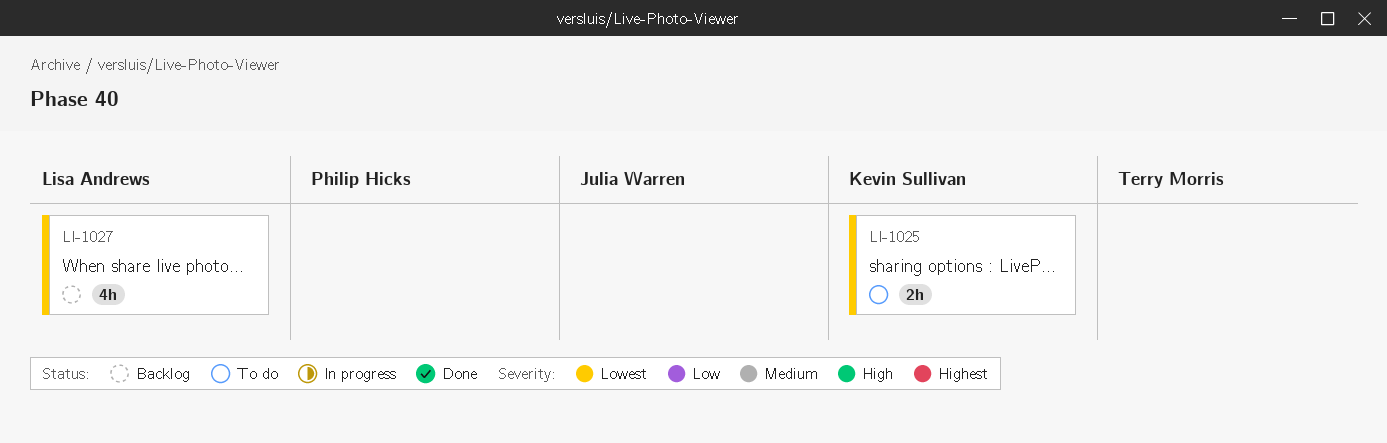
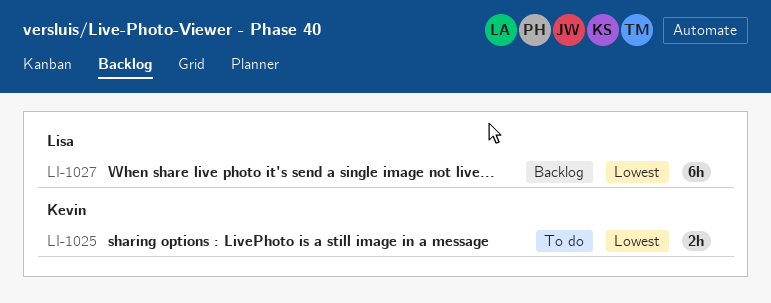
LI-1027, estimate: 4h -> 6h

